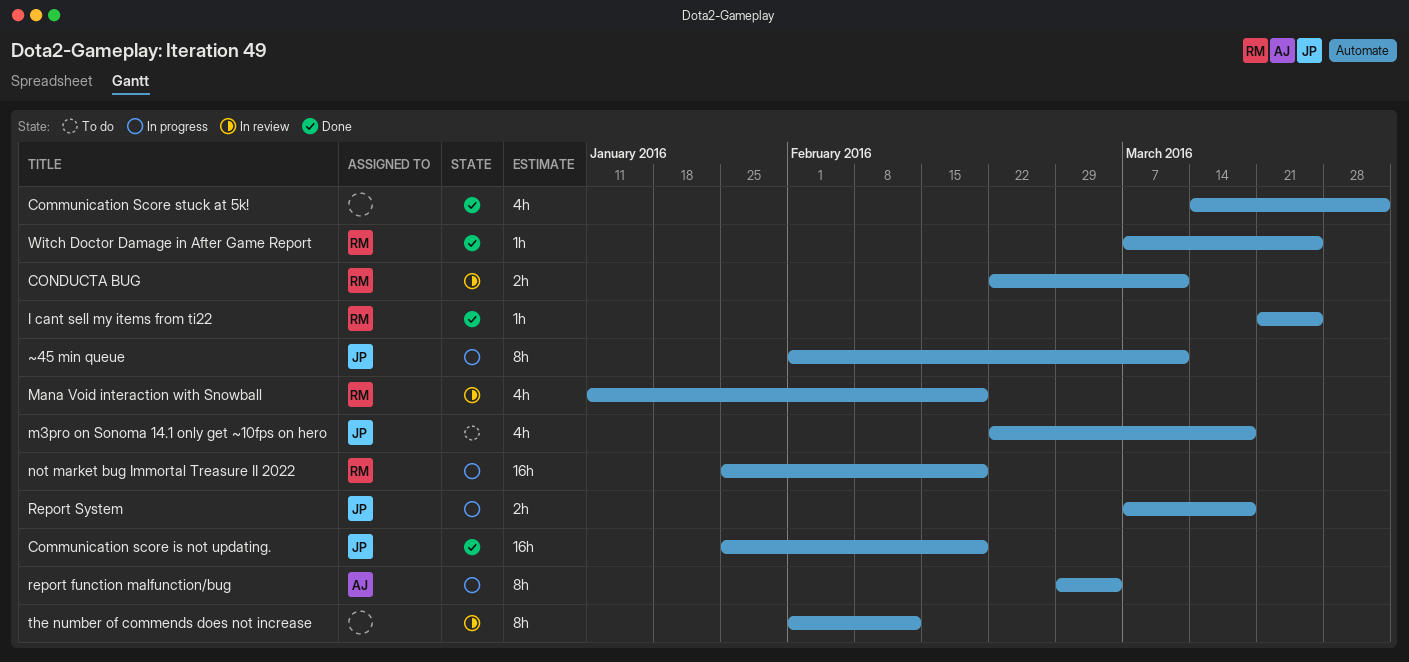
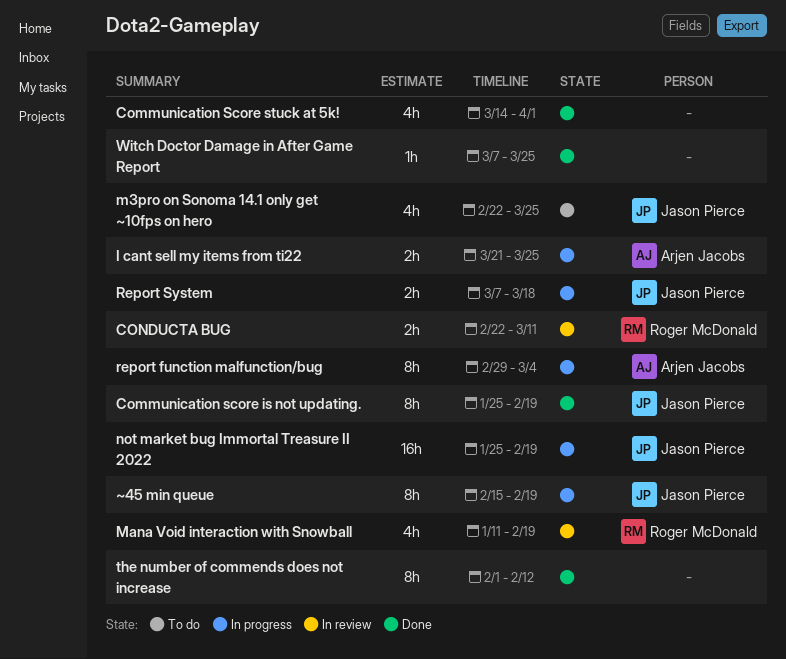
Communication score is not updating., estimate: 16h -> 8h
I cant sell my items from ti22, status: Done -> In progress
I cant sell my items from ti22, owner: Roger McDonald -> Arjen Jacobs
I cant sell my items from ti22, estimate: 1h -> 2h
m3pro on Sonoma 14.1 only get ~10fps on hero, due: Mar 18 -> Mar 25
not market bug Immortal Treasure II 2022, owner: Roger McDonald -> Jason Pierce
the number of commends does not increase, status: In review -> Done
Witch Doctor Damage in After Game Report, owner: Roger McDonald -> none
~45 min queue, start: Feb 1 -> Feb 15
~45 min queue, due: Mar 11 -> Feb 19

